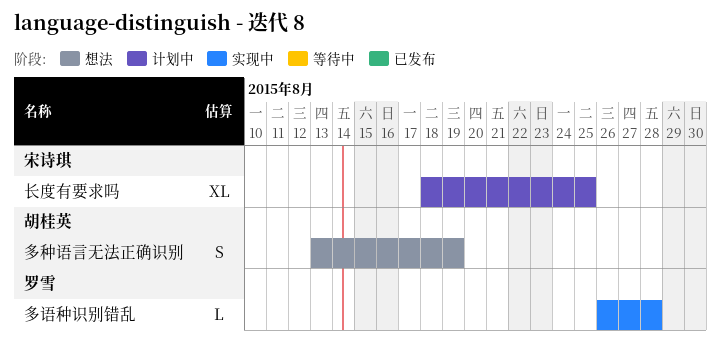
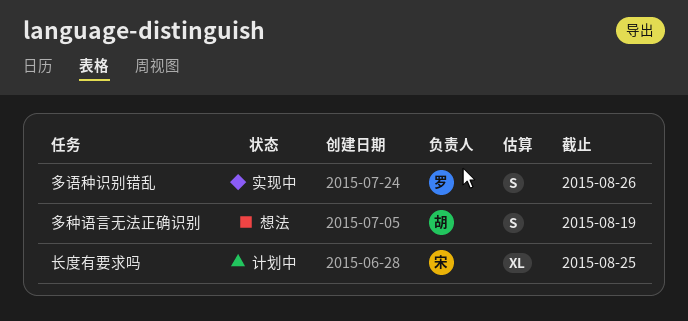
多语种识别错乱, estimate: L -> S
多语种识别错乱, due: Aug 28 -> Aug 26

